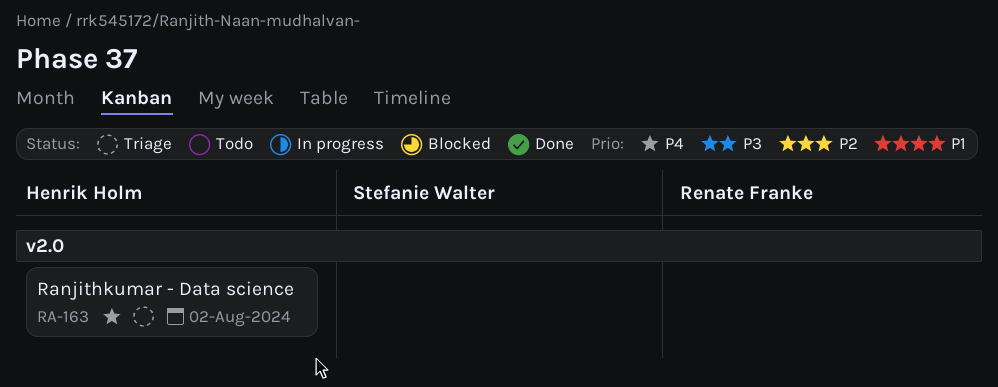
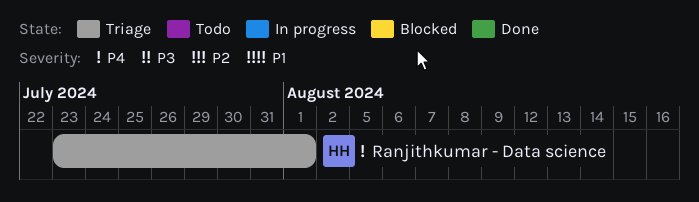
Ranjithkumar - Data science, due: Aug 2 -> Aug 1

